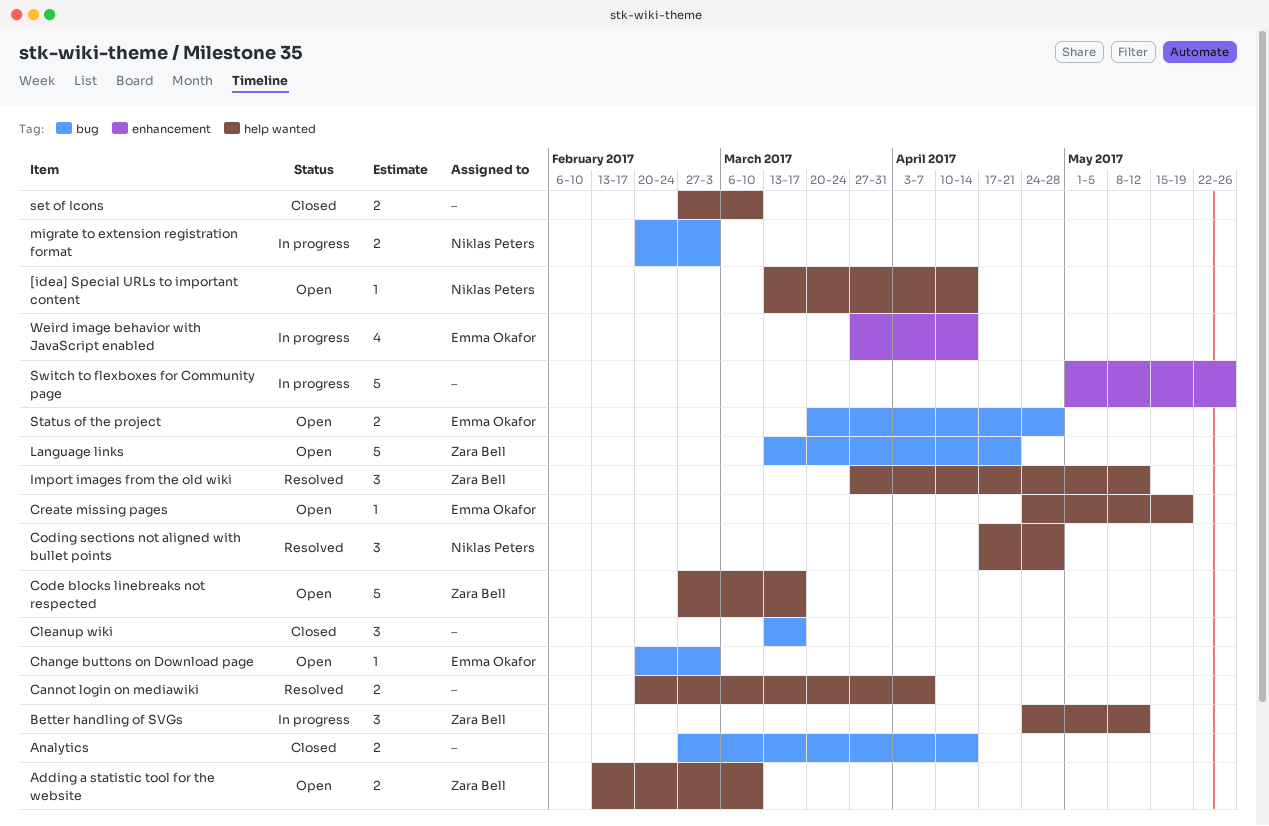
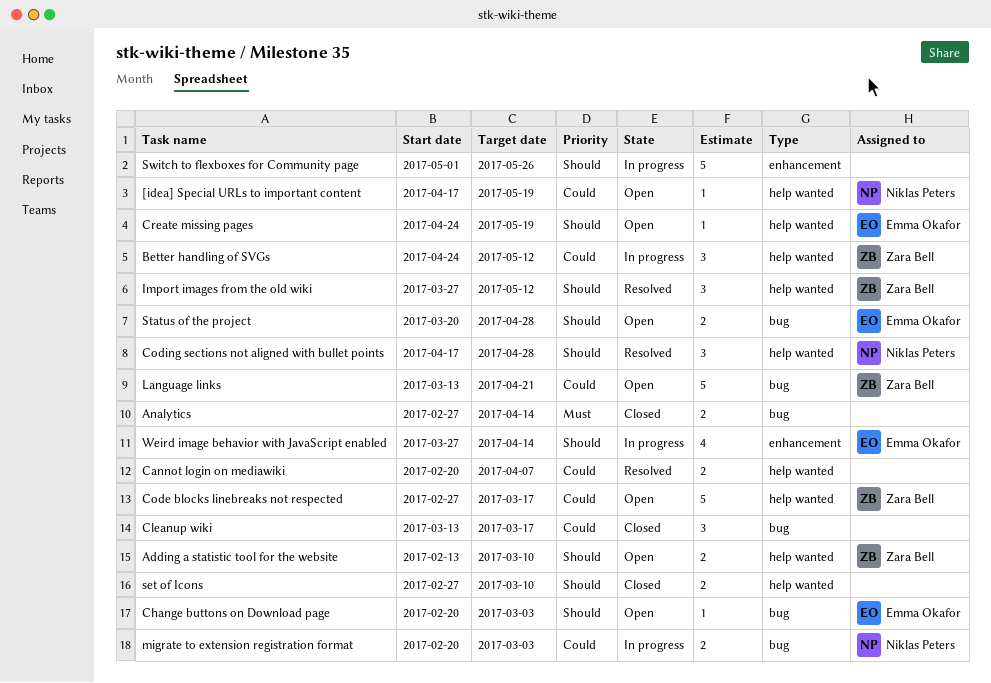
[idea] Special URLs to important content, start: Mar 13 -> Apr 17
[idea] Special URLs to important content, due: Apr 14 -> May 19

